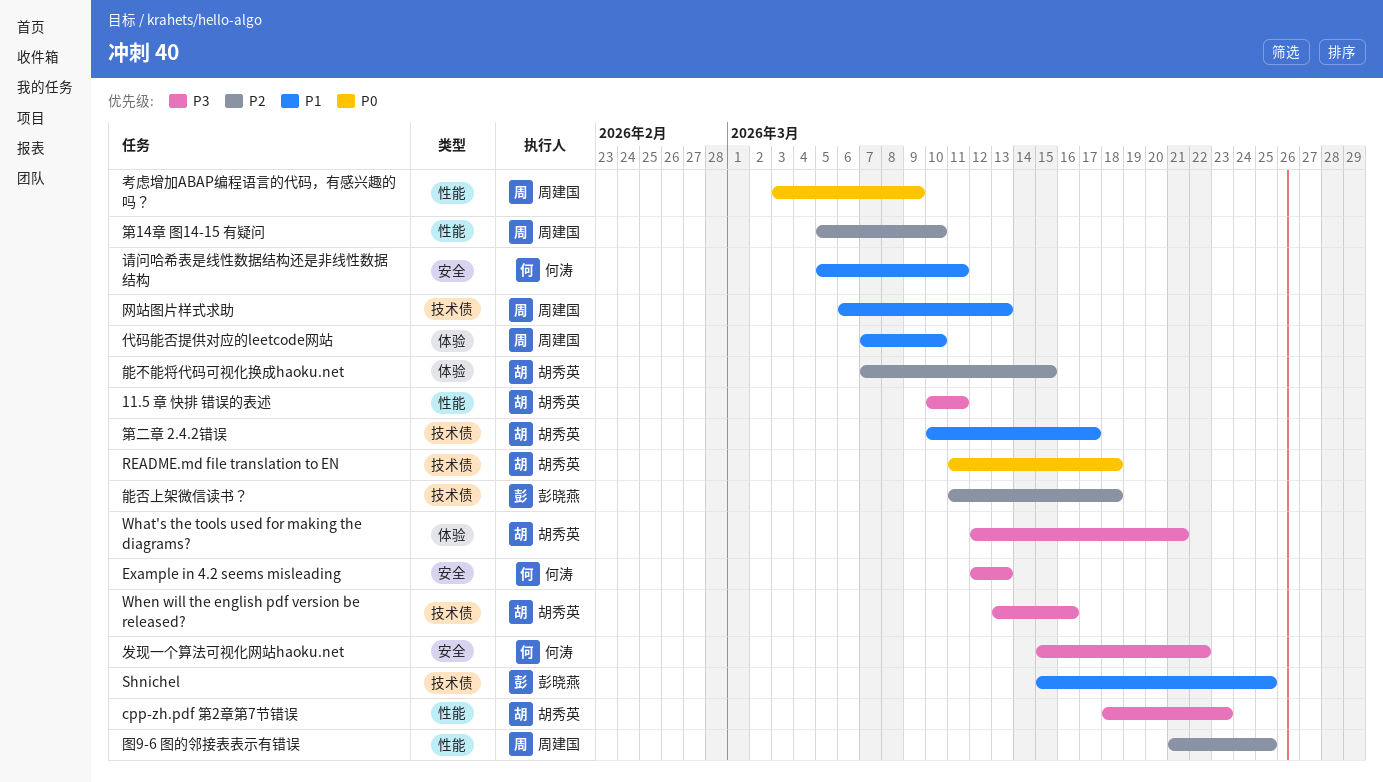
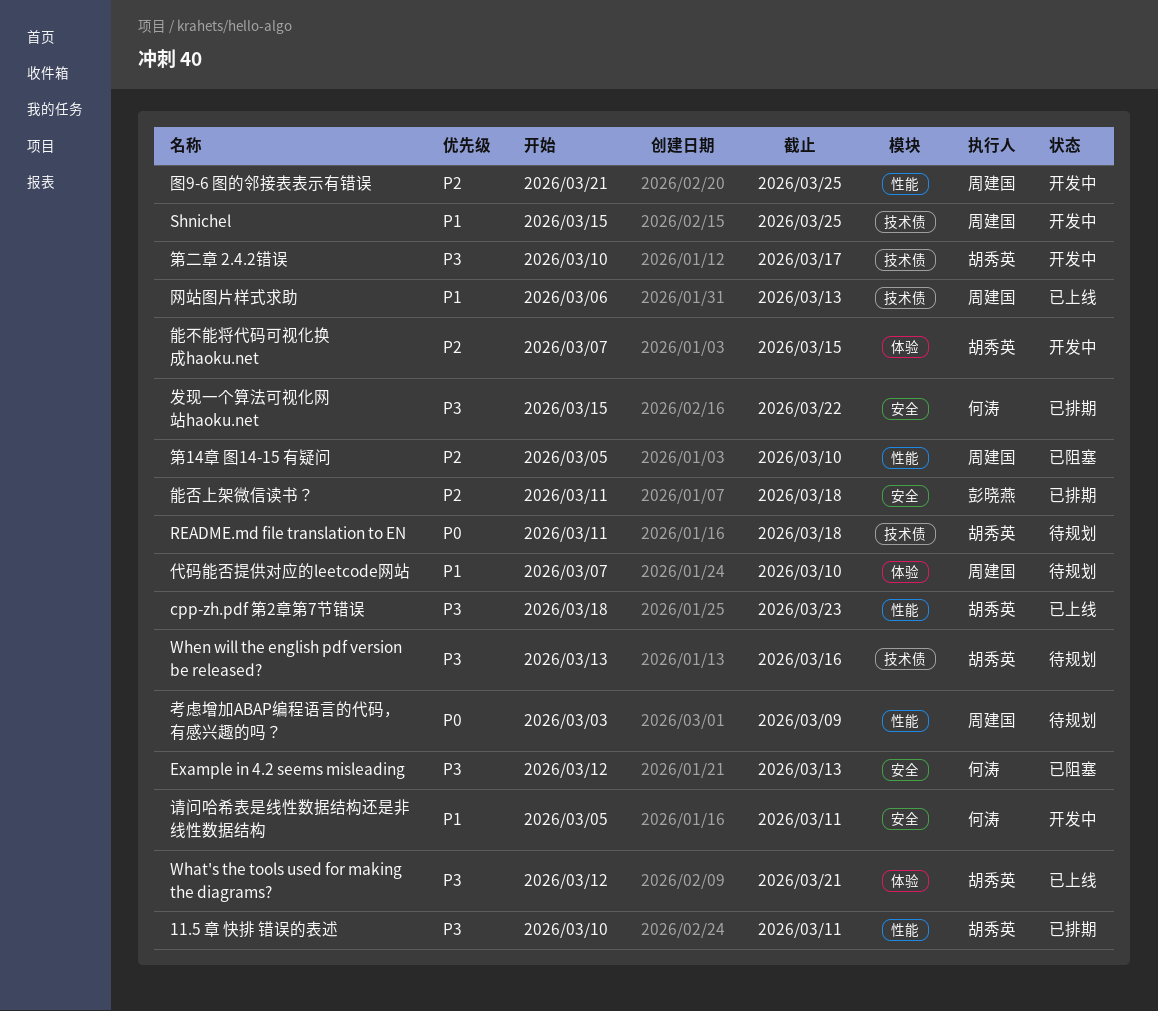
Shnichel, owner: 彭晓燕 -> 周建国
第二章 2.4.2错误, priority: P1 -> P3
能否上架微信读书？, label: 技术债 -> 安全

